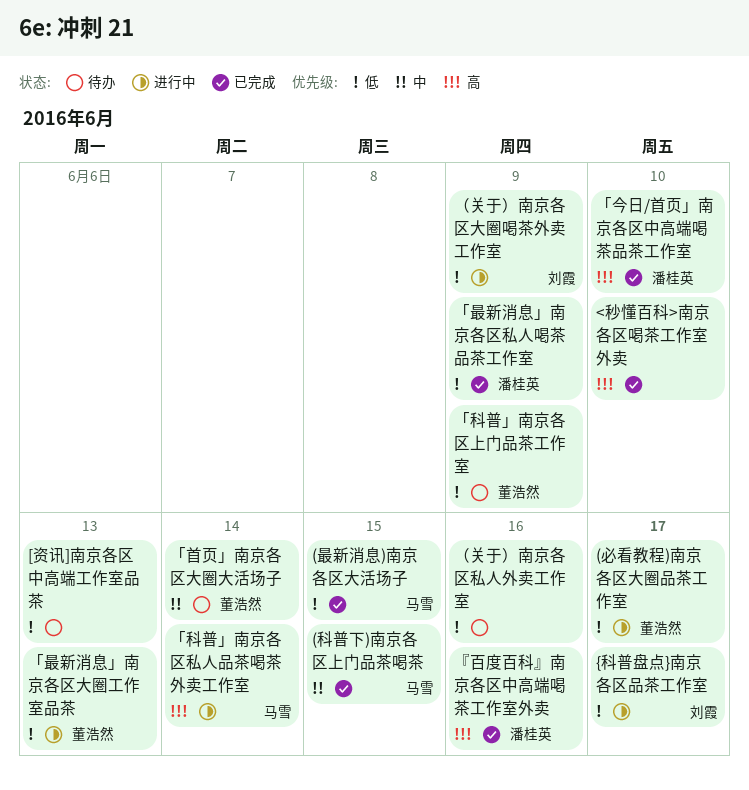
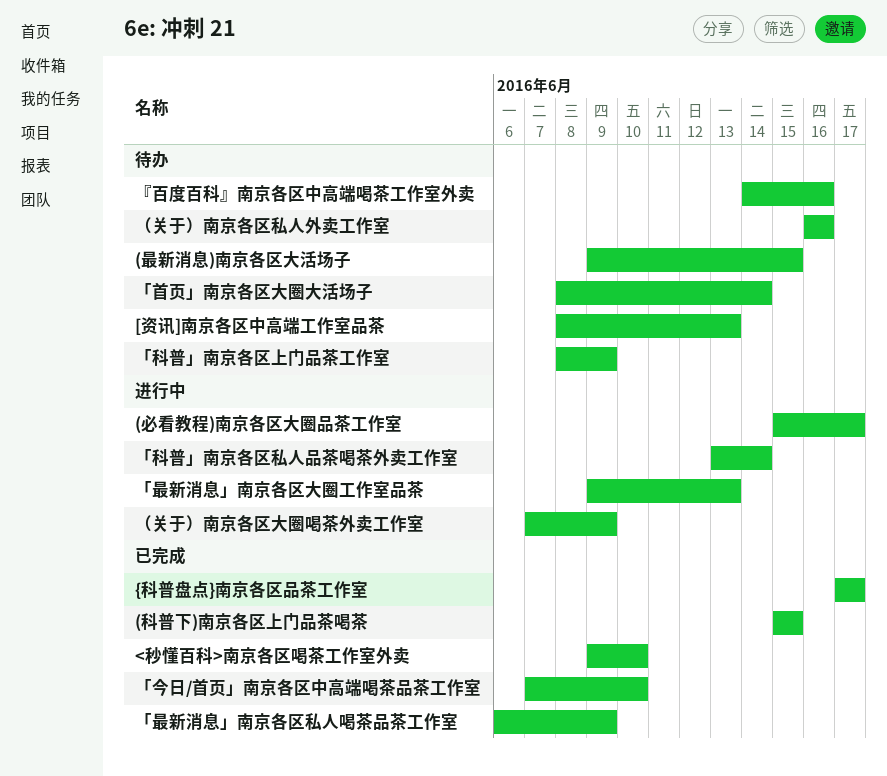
(最新消息)南京各区大活场子, status: 已完成 -> 待办
{科普盘点}南京各区品茶工作室, status: 进行中 -> 已完成
『百度百科』南京各区中高端喝茶工作室外卖, status: 已完成 -> 待办

